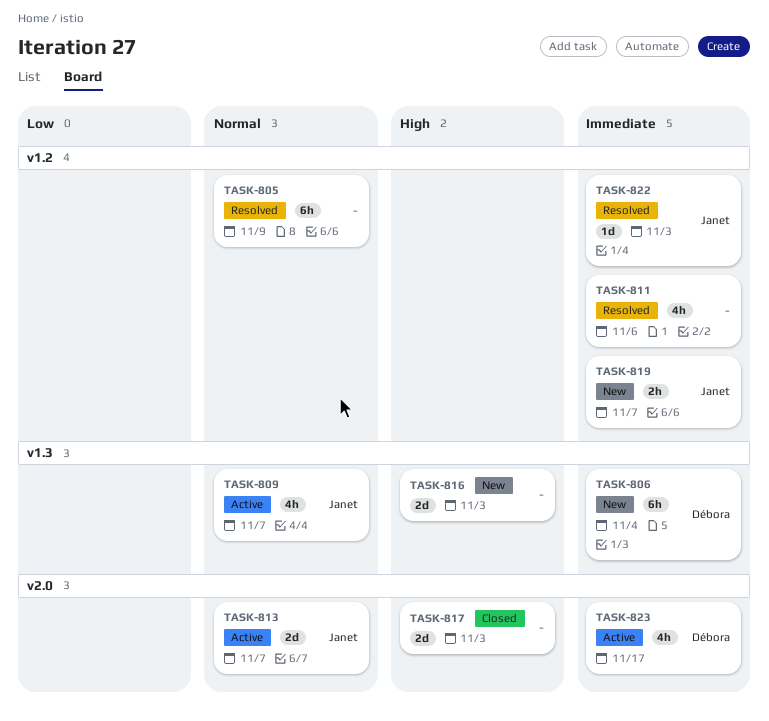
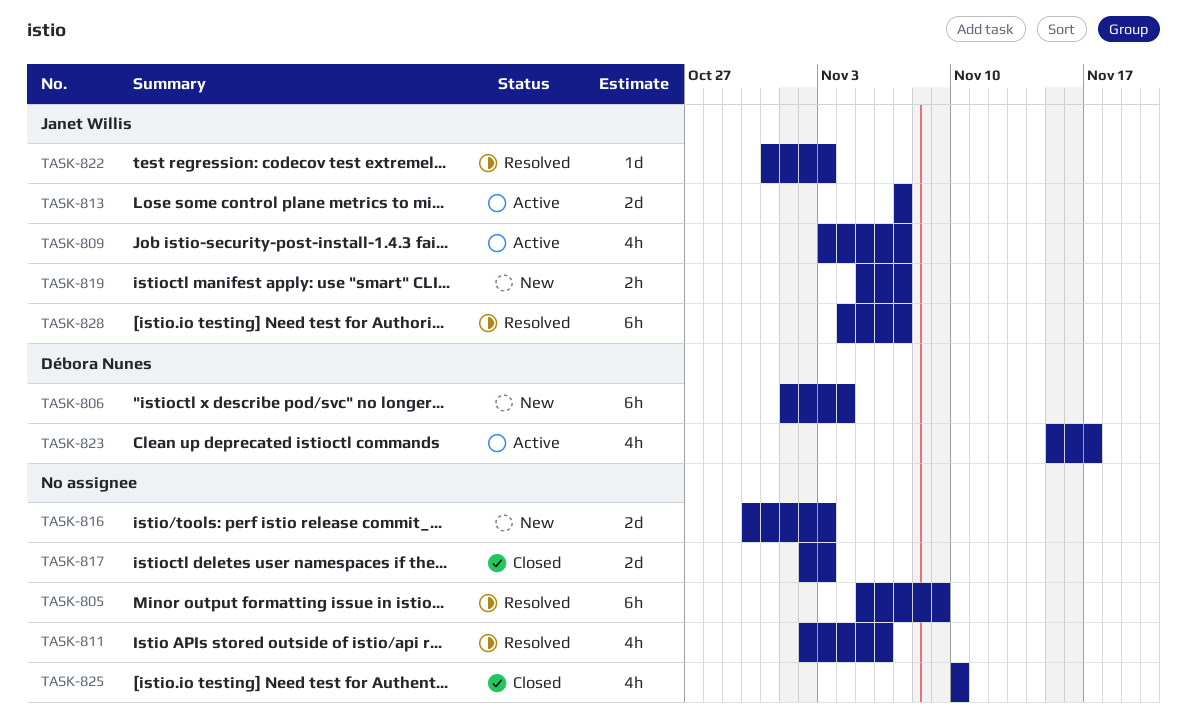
TASK-825: none -> present
TASK-828: none -> present

